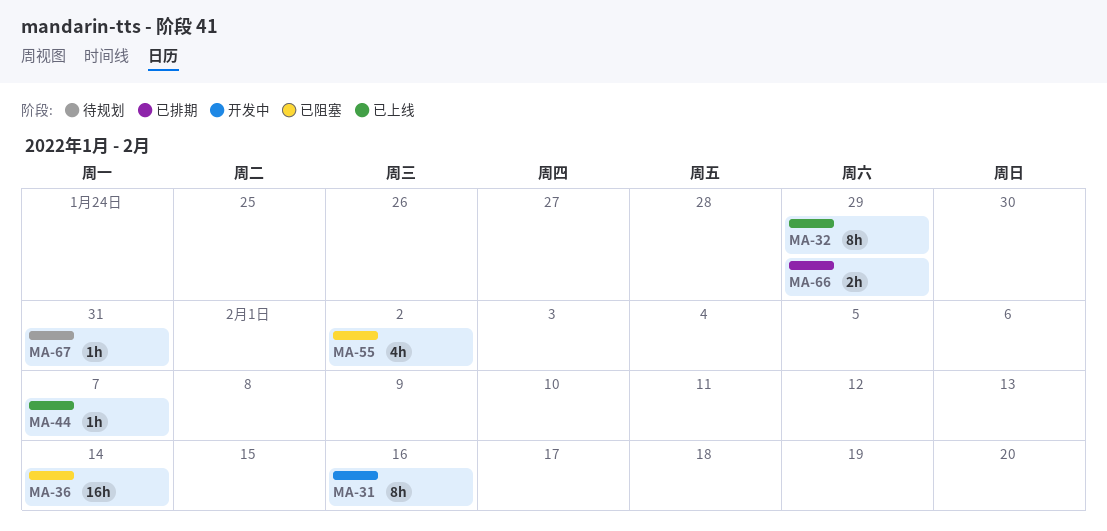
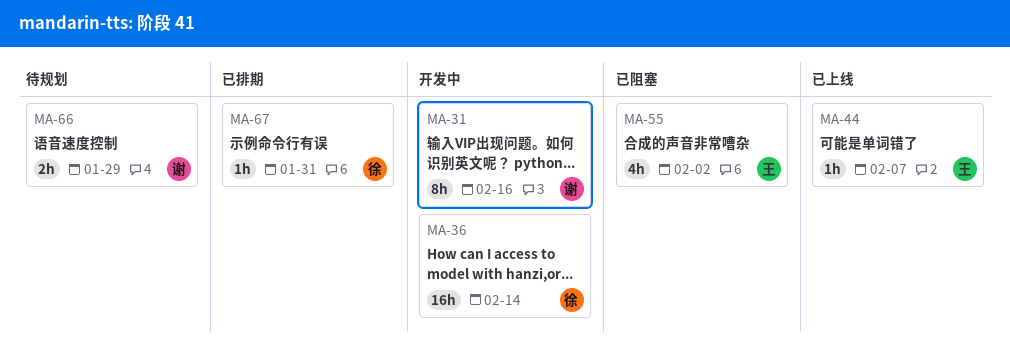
MA-32: present -> none
MA-36, status: 已阻塞 -> 开发中
MA-66, status: 已排期 -> 待规划
MA-67, status: 待规划 -> 已排期

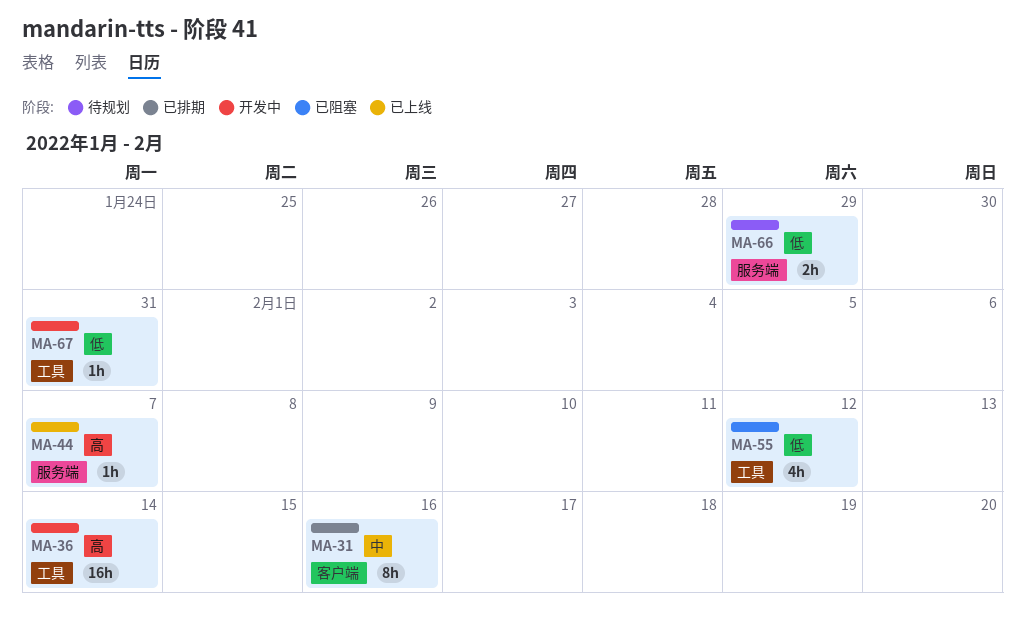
MA-31, status: 开发中 -> 已排期
MA-55, due: Feb 2 -> Feb 12
MA-67, status: 已排期 -> 开发中

